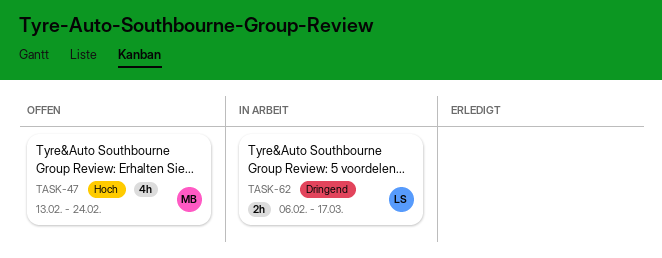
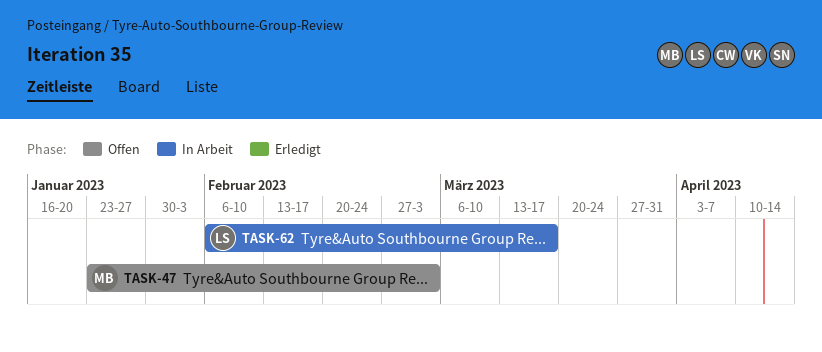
TASK-47, start: Feb 13 -> Jan 23
TASK-47, due: Feb 24 -> Mar 3

